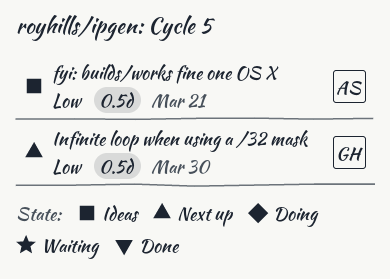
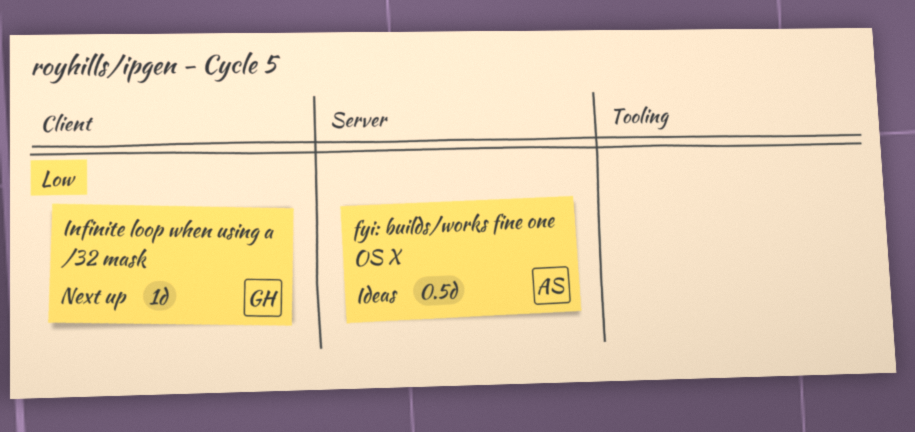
Infinite loop when using a /32 mask, estimate: 0.5d -> 1d

